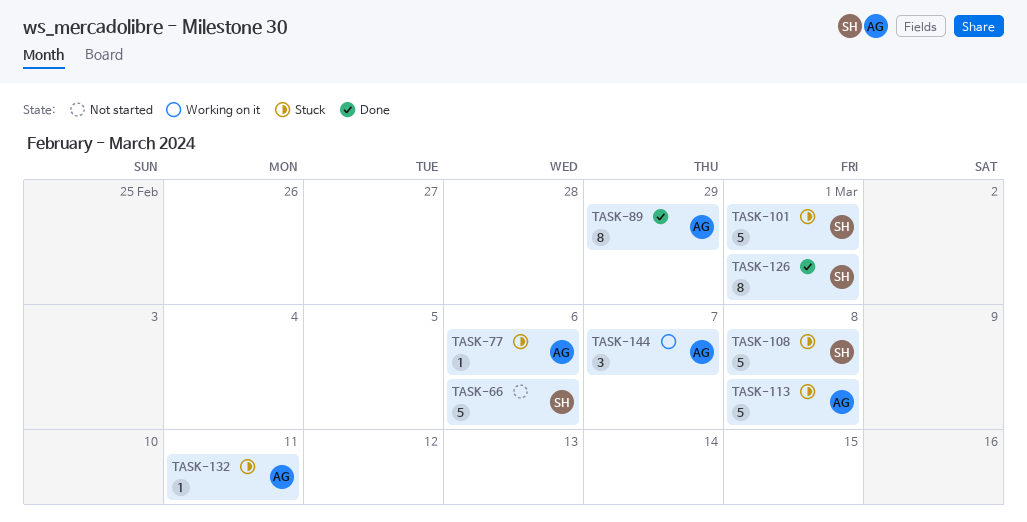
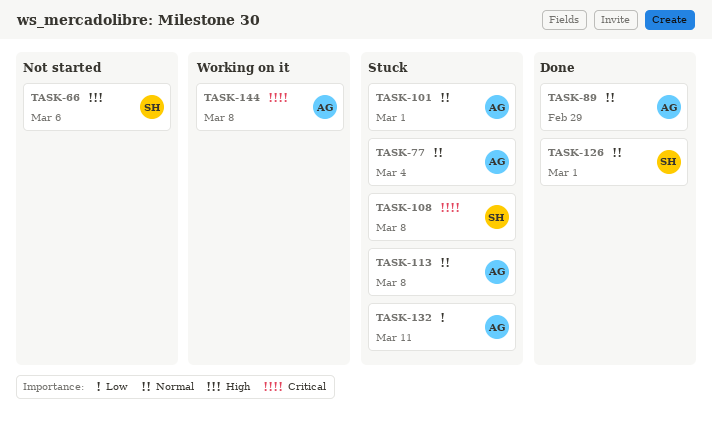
TASK-77, due: Mar 6 -> Mar 4
TASK-101, owner: SH -> AG
TASK-144, due: Mar 7 -> Mar 8

